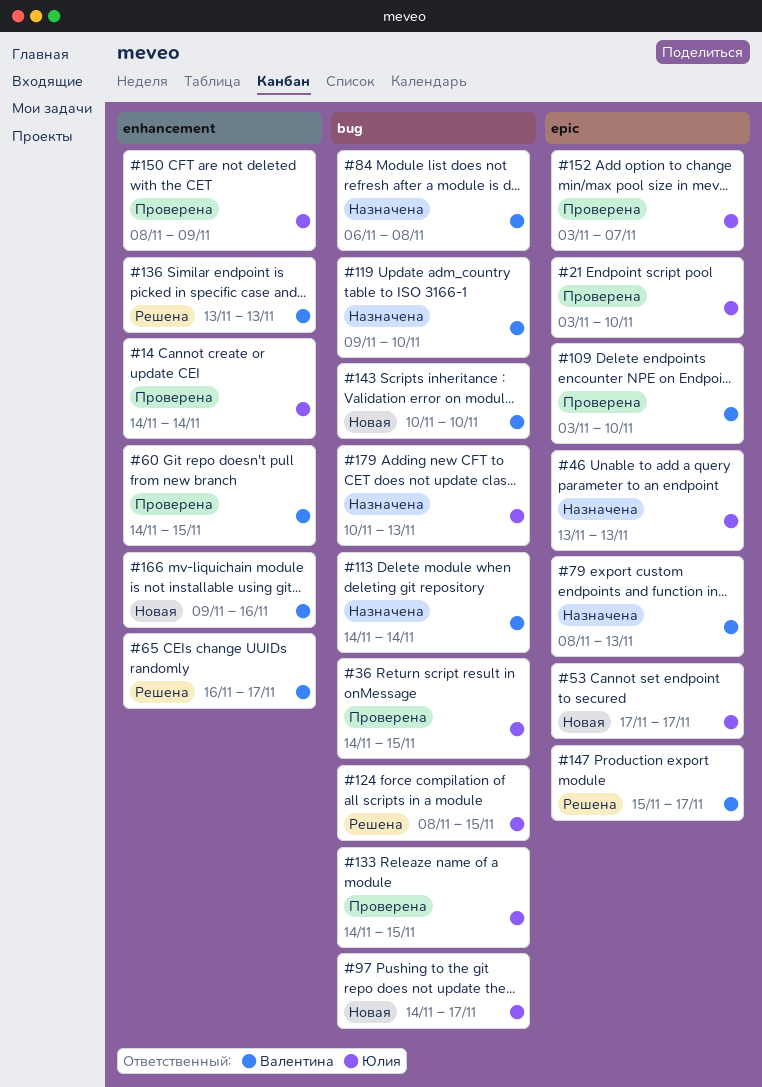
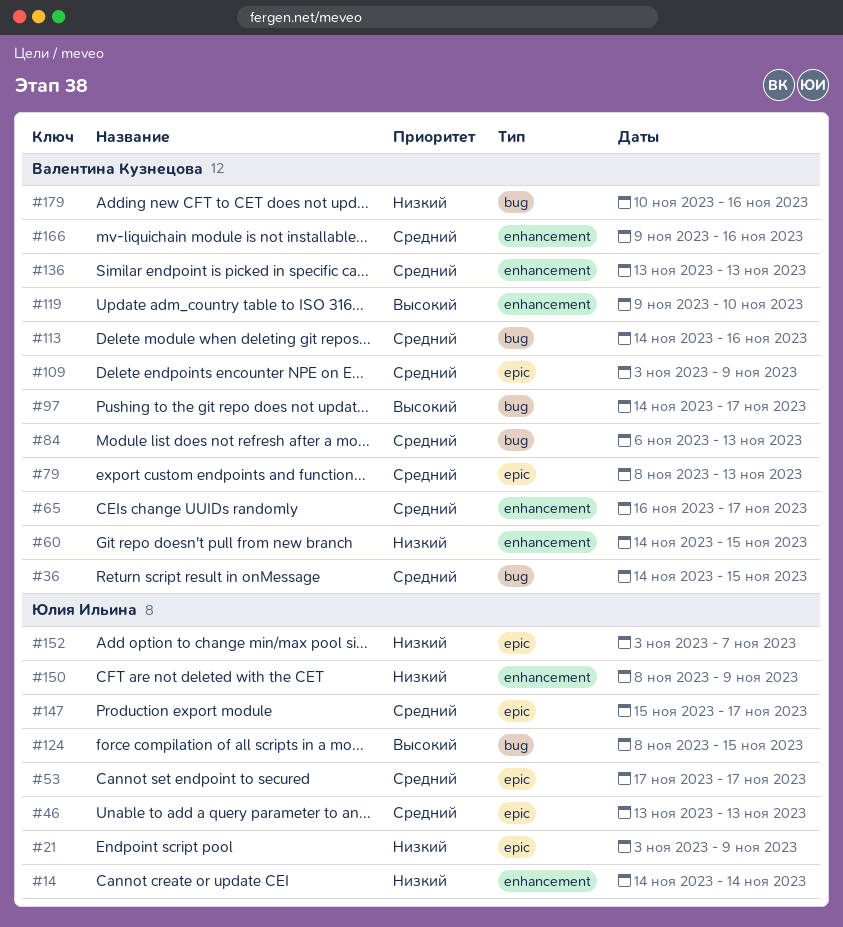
#21, due: Nov 10 -> Nov 9
#36, owner: Юлия Ильина -> Валентина Кузнецова
#84, due: Nov 8 -> Nov 13
#97, owner: Юлия Ильина -> Валентина Кузнецова
#109, due: Nov 10 -> Nov 9
#113, due: Nov 14 -> Nov 16
#119, label: bug -> enhancement
#133: present -> none
#143: present -> none
#147, owner: Валентина Кузнецова -> Юлия Ильина
#179, owner: Юлия Ильина -> Валентина Кузнецова
#179, due: Nov 13 -> Nov 16

